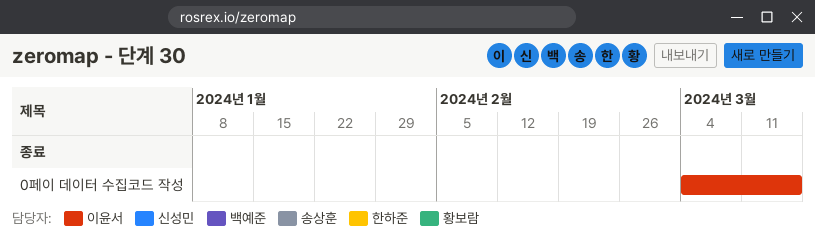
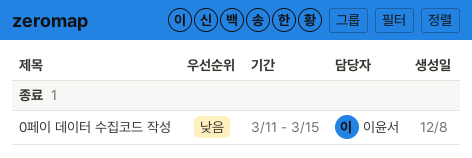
0페이 데이터 수집코드 작성, start: Mar 4 -> Mar 11

